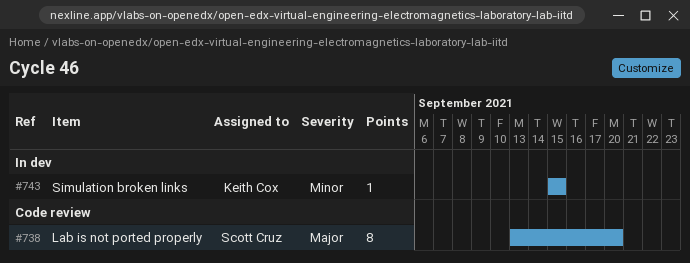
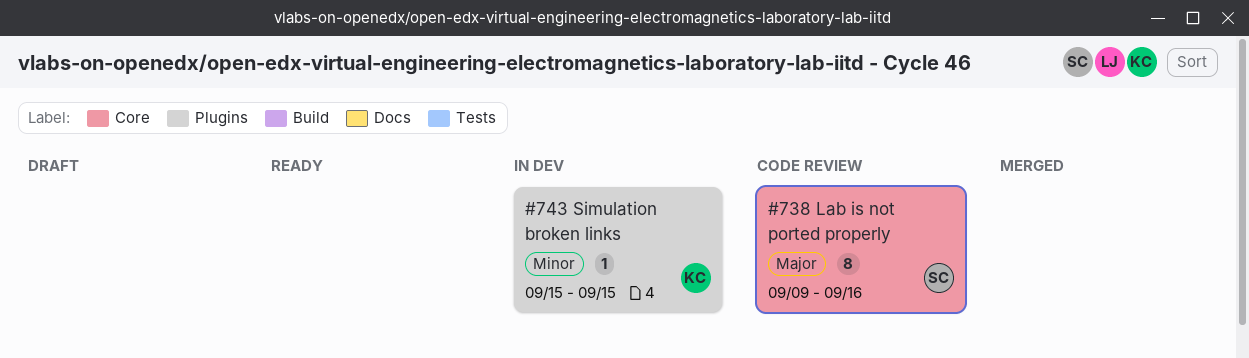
#738, start: Sep 13 -> Sep 9
#738, due: Sep 20 -> Sep 16

